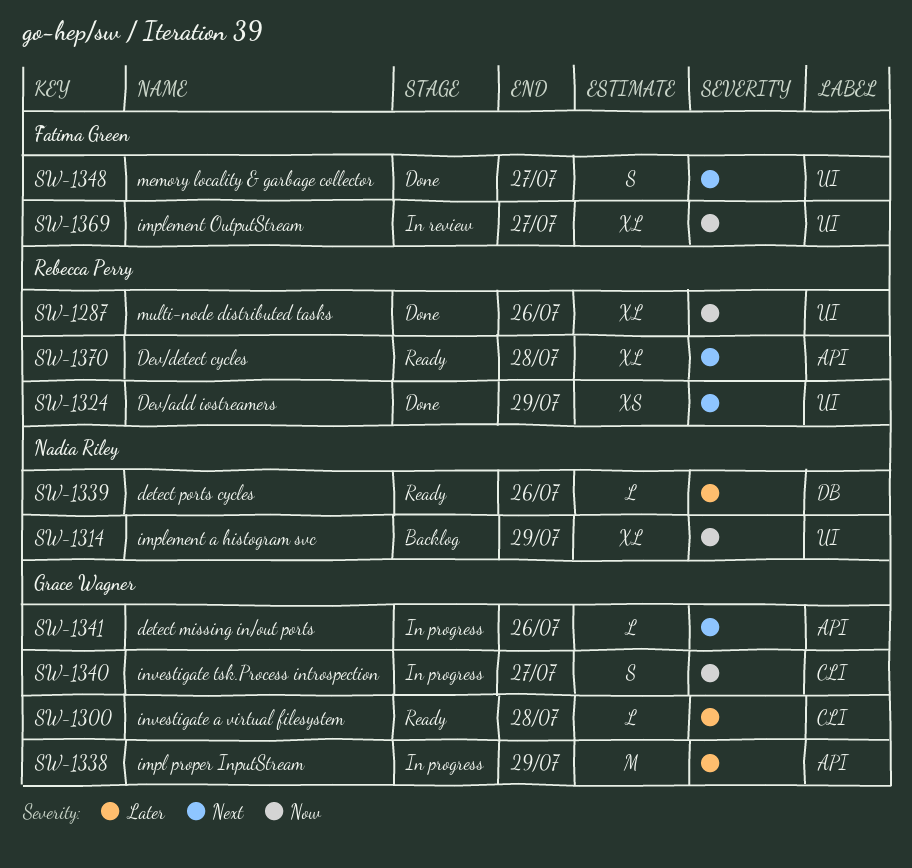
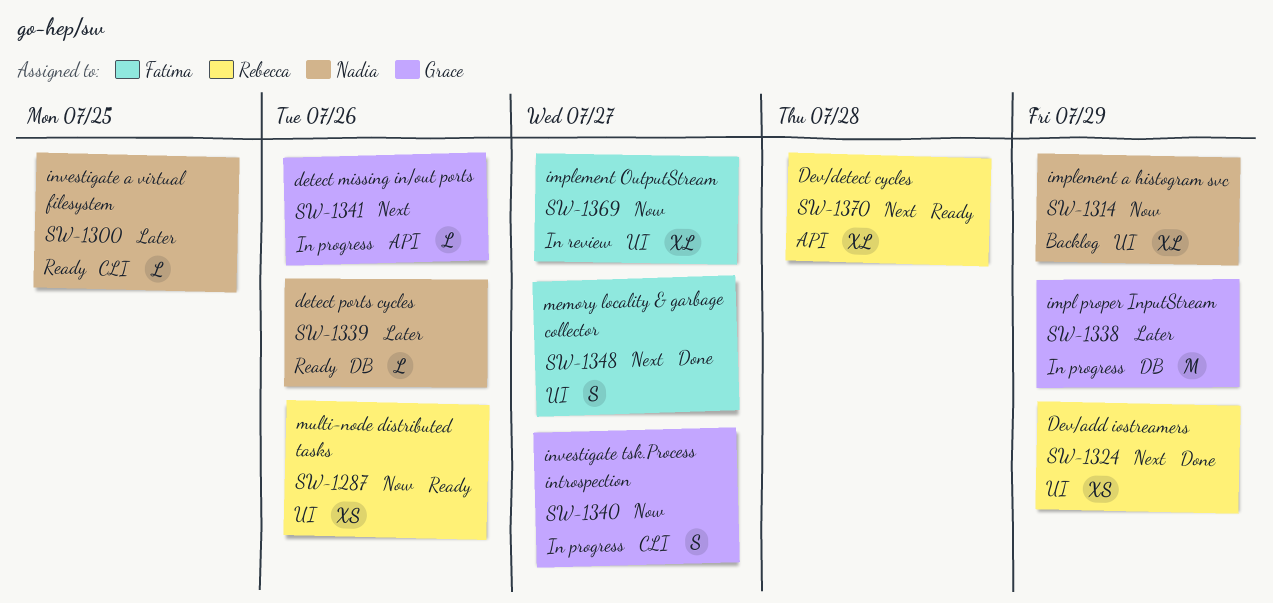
SW-1287, status: Done -> Ready
SW-1287, estimate: XL -> XS
SW-1300, owner: Grace Wagner -> Nadia Riley
SW-1300, due: Jul 28 -> Jul 25
SW-1338, label: API -> DB

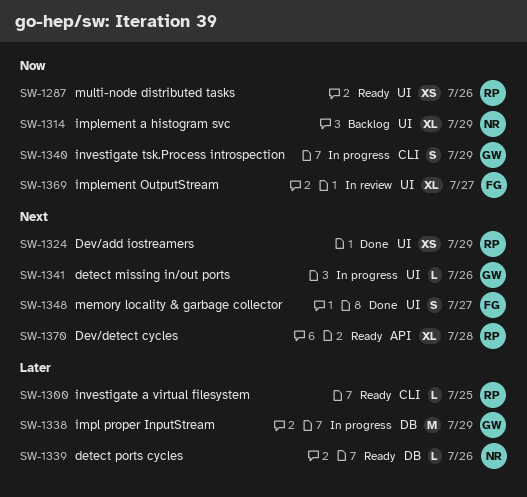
SW-1300, owner: Nadia -> Rebecca
SW-1340, due: Jul 27 -> Jul 29
SW-1341, label: API -> UI

